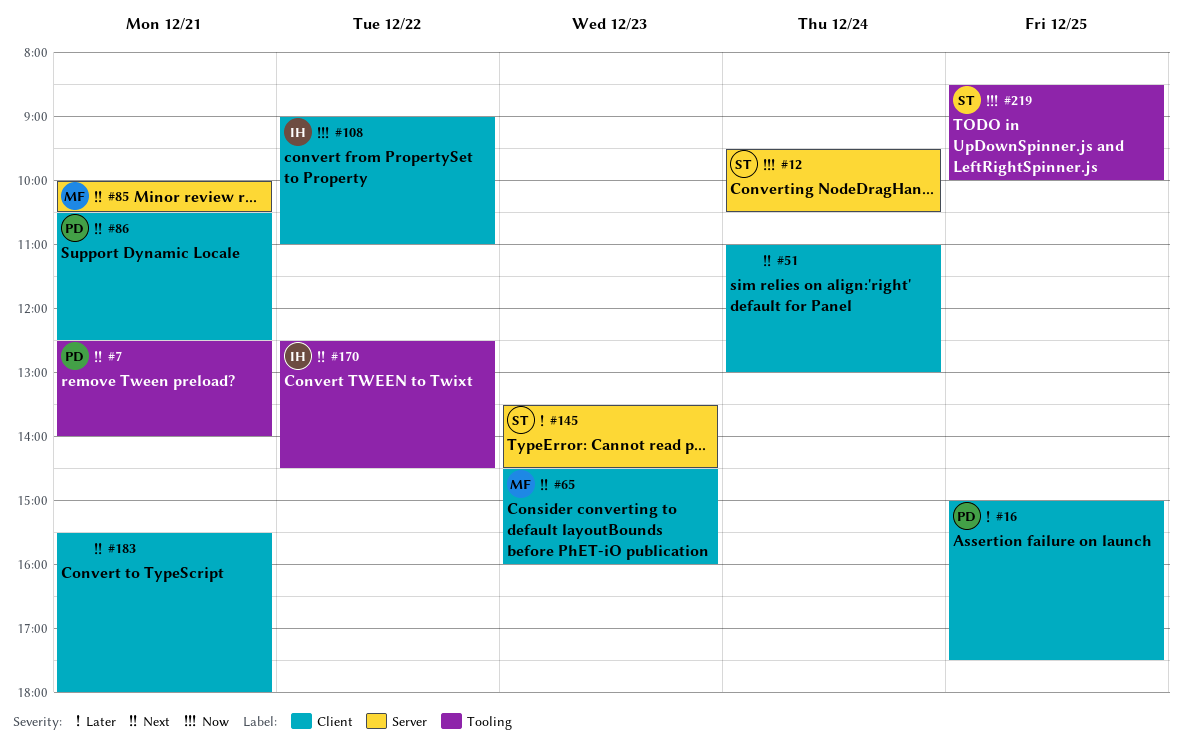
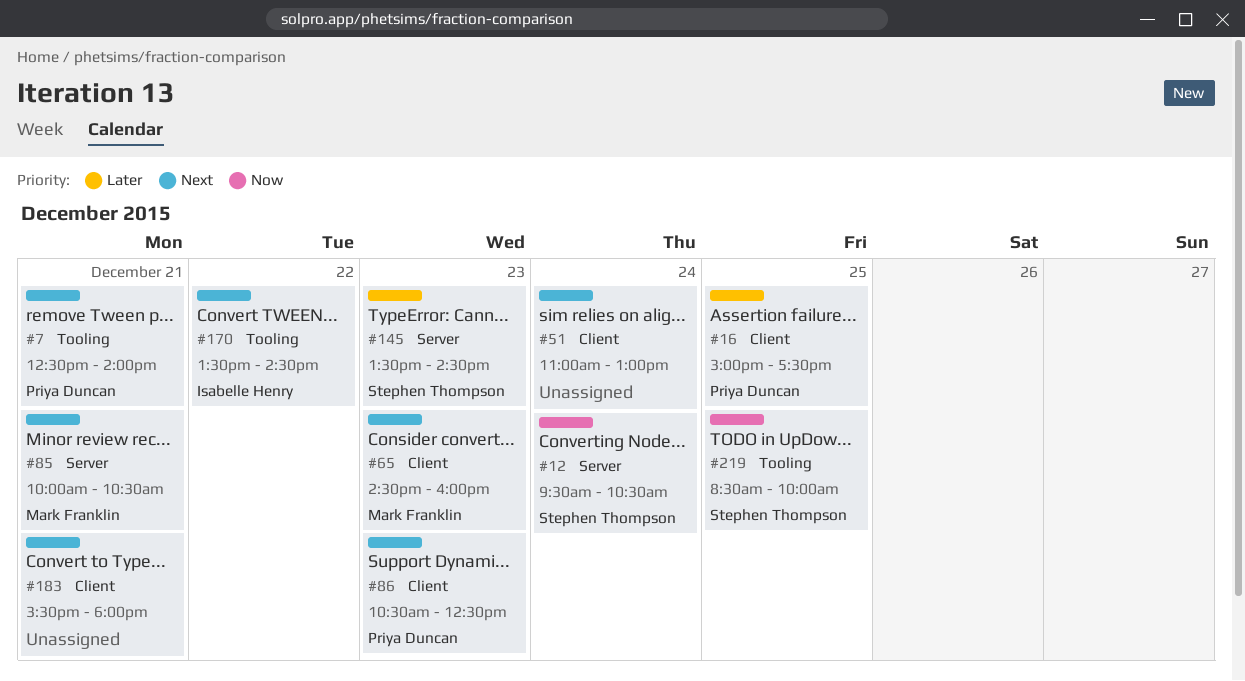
#86, day: Dec 21 -> Dec 23
#108: present -> none
#170, begins: 12:30 -> 13:30

